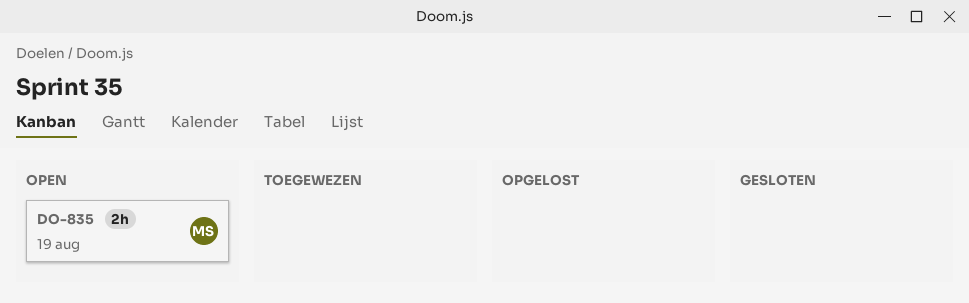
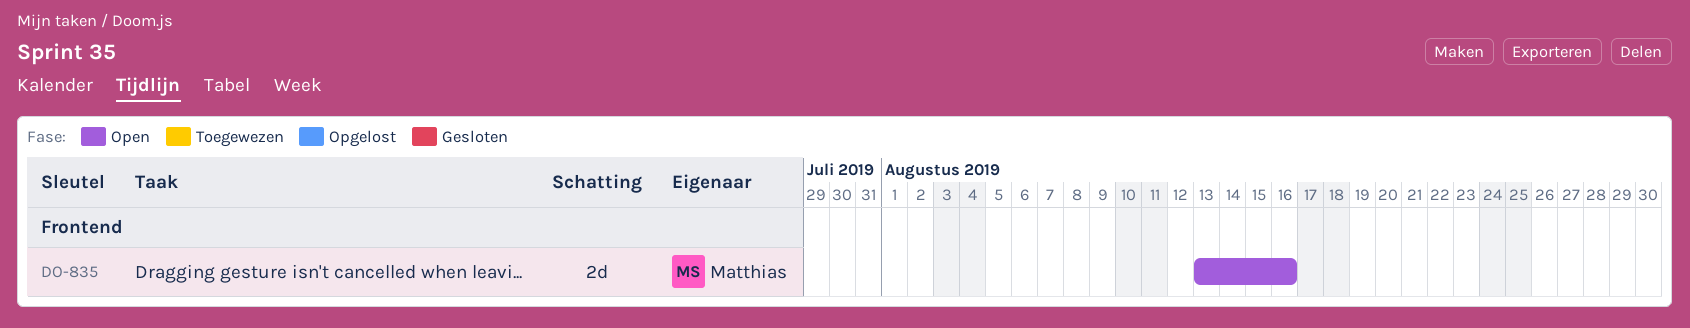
DO-835, estimate: 2h -> 2d
DO-835, due: Aug 19 -> Aug 16

